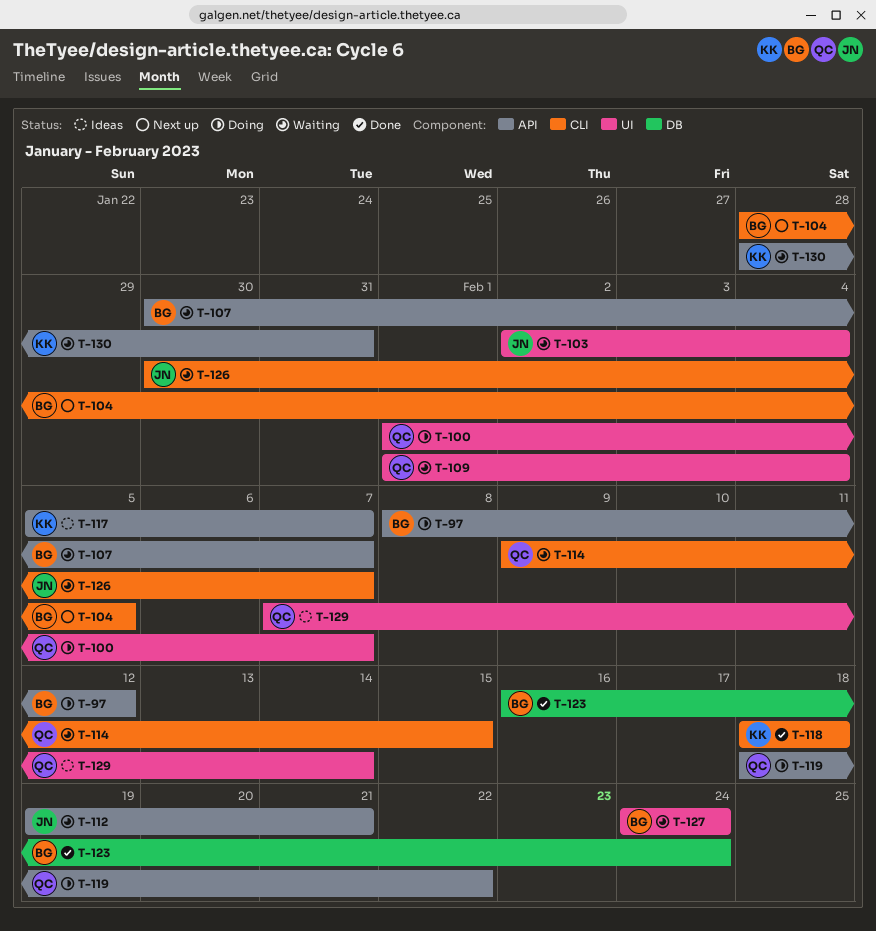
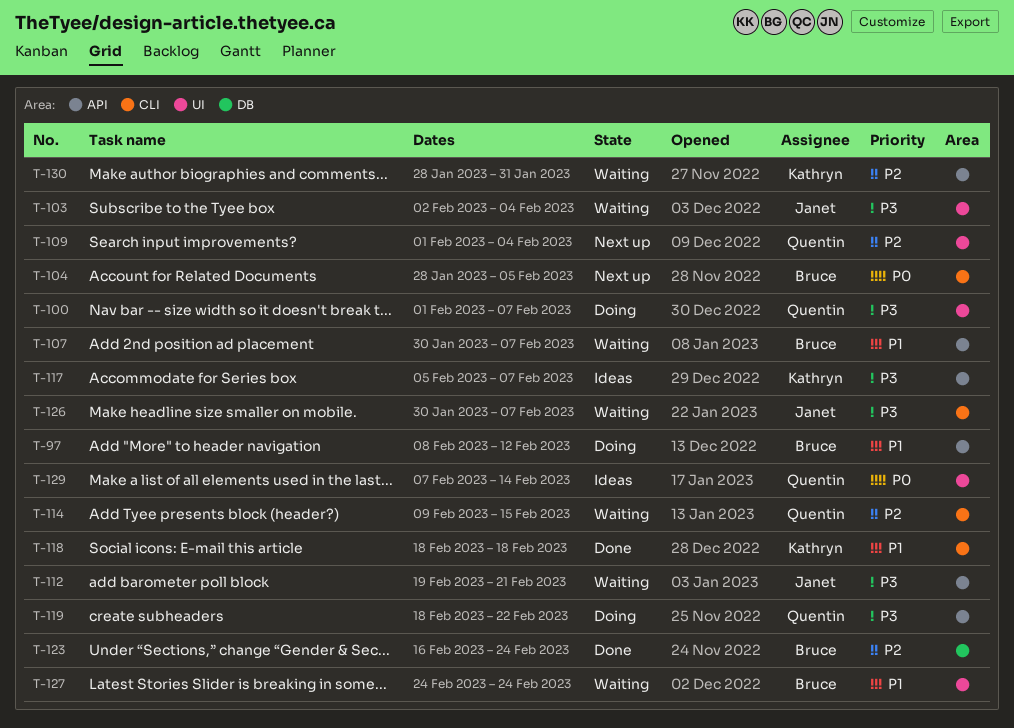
T-109, status: Waiting -> Next up

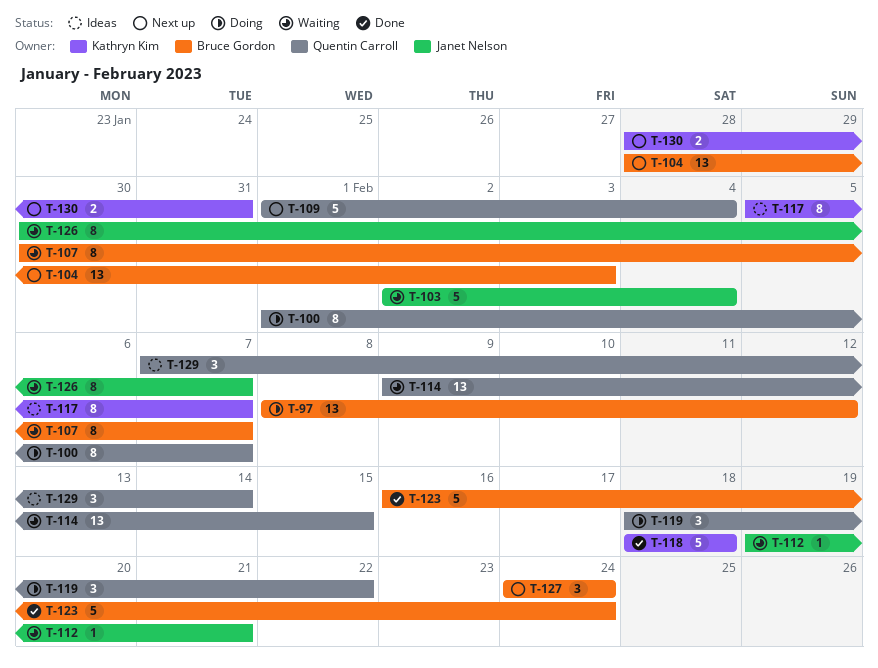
T-104, due: Feb 5 -> Feb 3
T-127, status: Waiting -> Next up
T-130, status: Waiting -> Next up

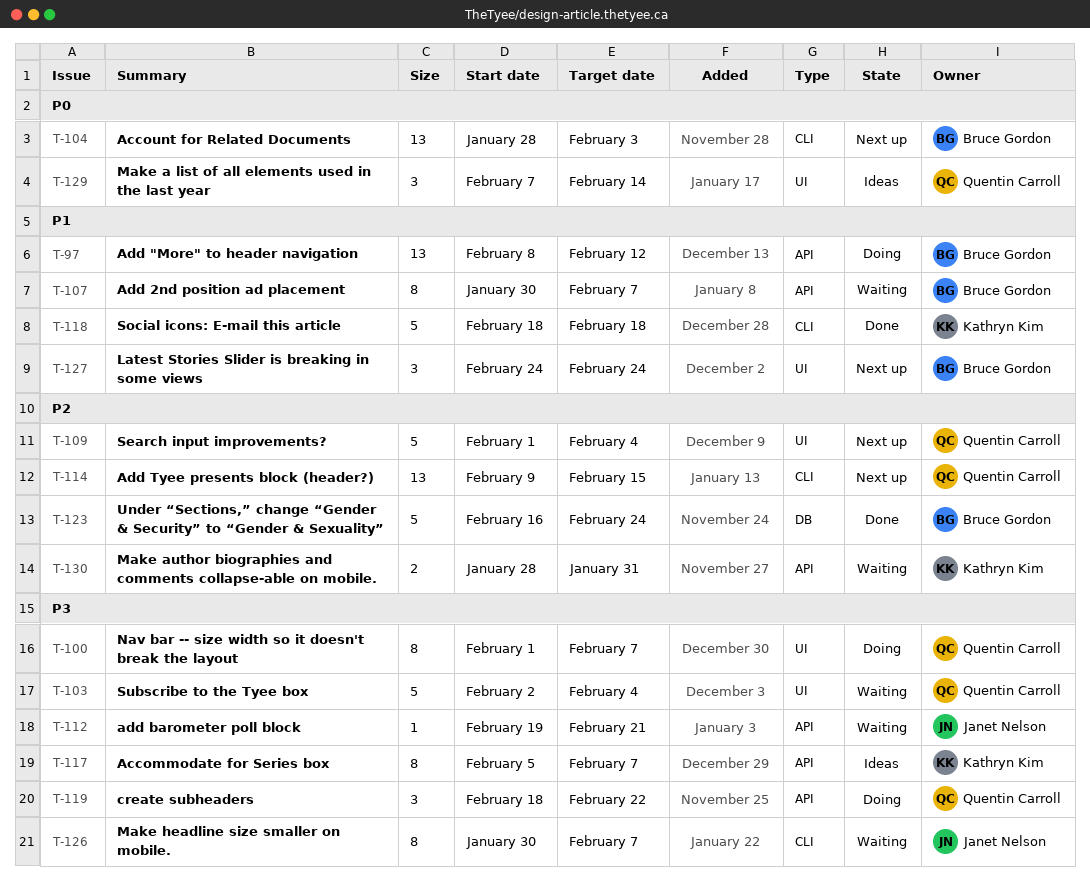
T-103, owner: Janet Nelson -> Quentin Carroll
T-114, status: Waiting -> Next up
T-130, status: Next up -> Waiting

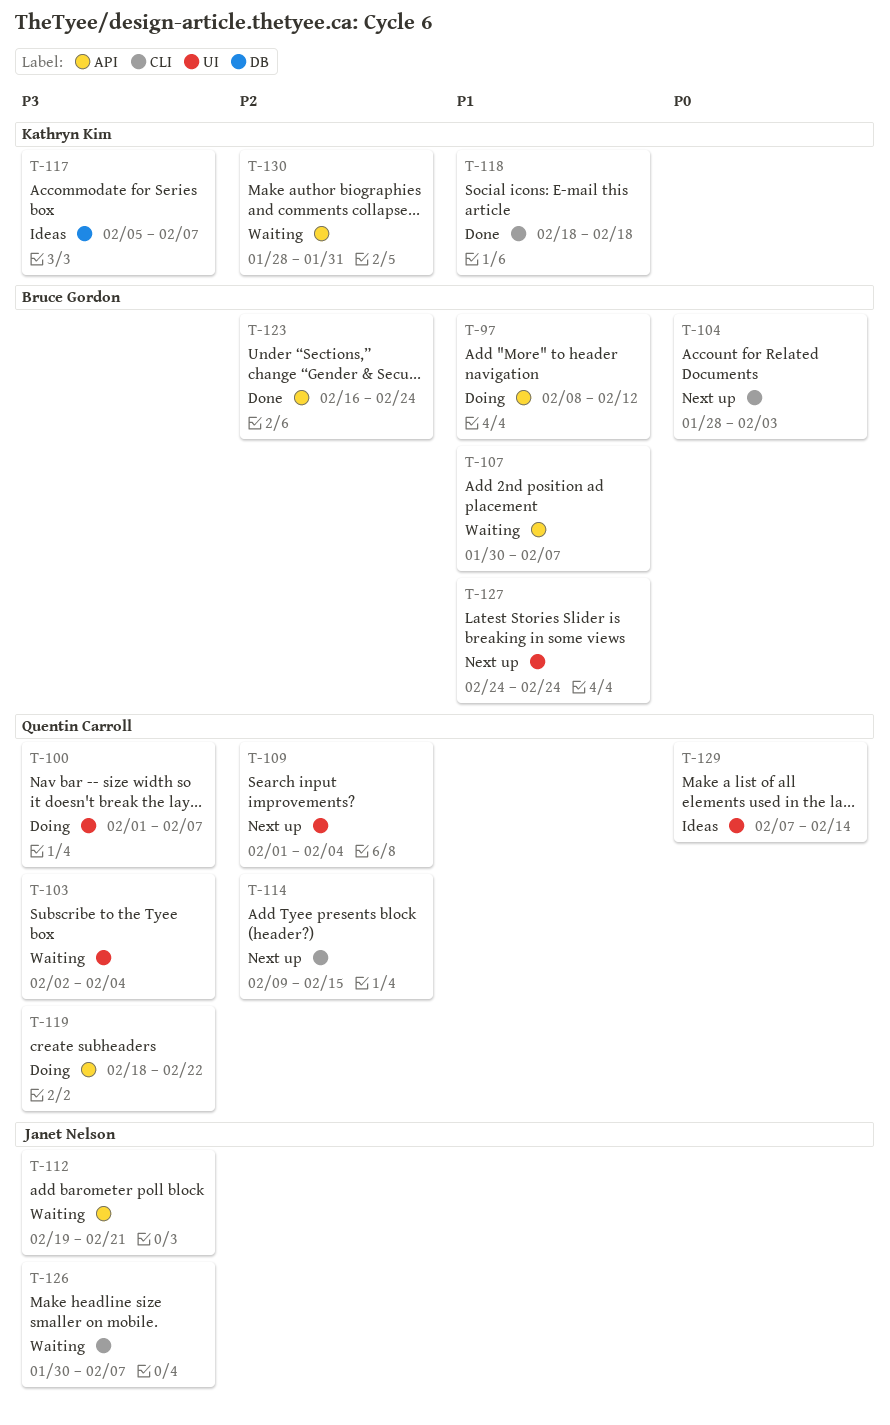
T-117, label: API -> DB
T-123, label: DB -> API

